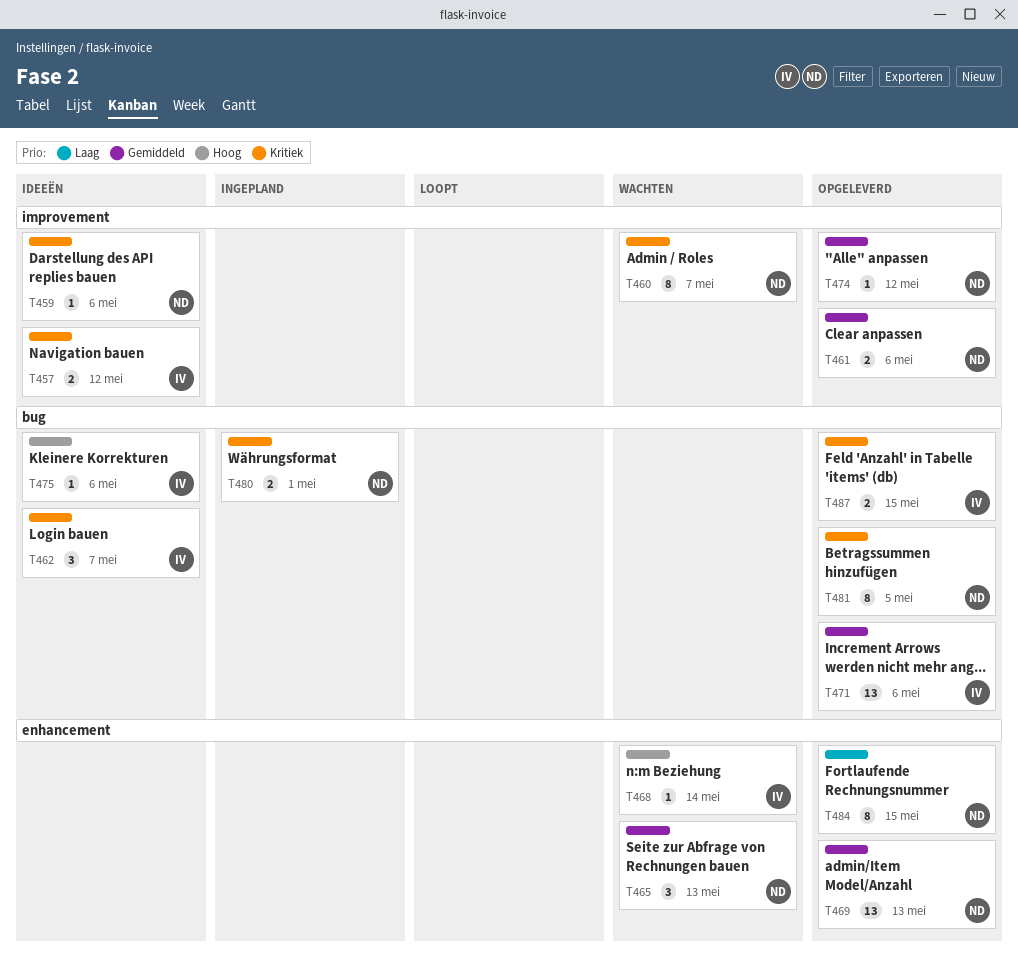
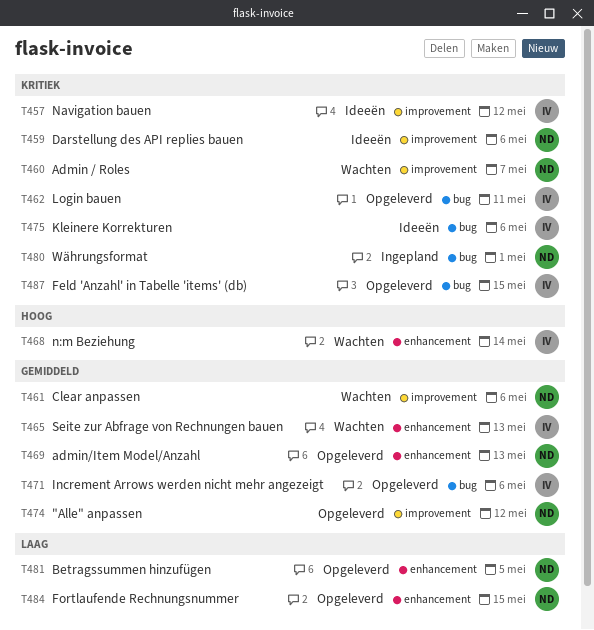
T461, status: Opgeleverd -> Wachten
T462, status: Ideeën -> Opgeleverd
T462, due: May 7 -> May 11
T465, owner: ND -> IV
T475, priority: Hoog -> Kritiek
T481, priority: Kritiek -> Laag
T481, label: bug -> enhancement

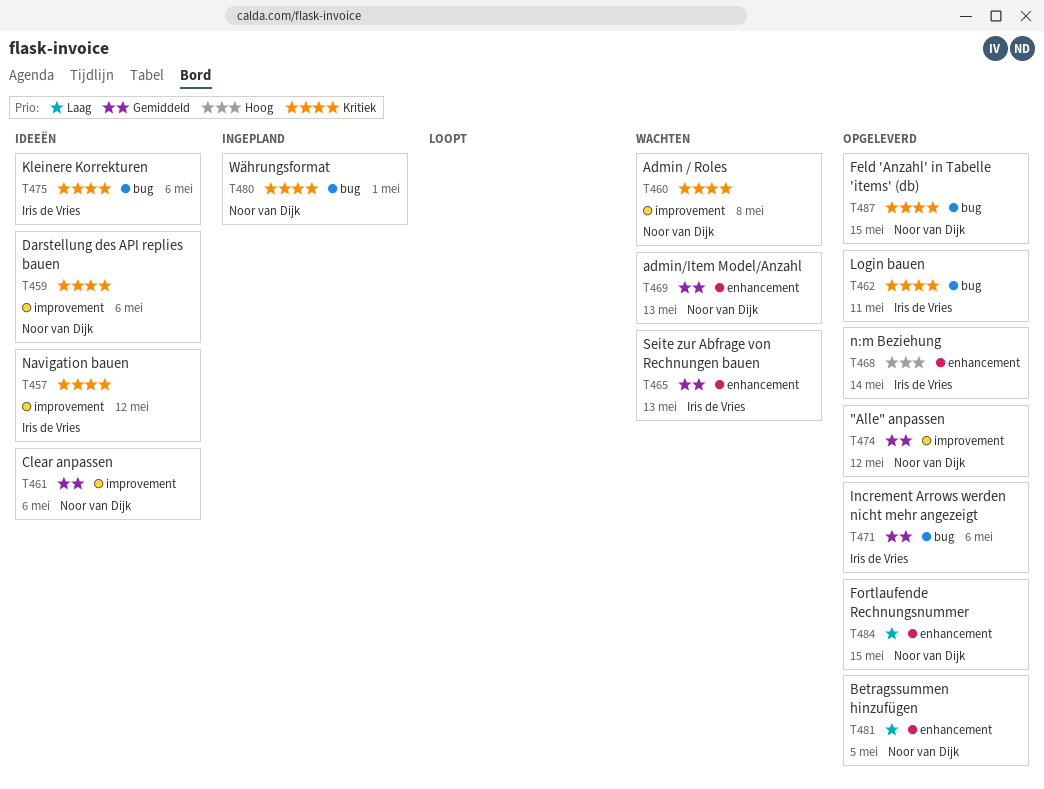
T460, due: May 7 -> May 8
T461, status: Wachten -> Ideeën
T468, status: Wachten -> Opgeleverd
T469, status: Opgeleverd -> Wachten
T487, owner: Iris de Vries -> Noor van Dijk

